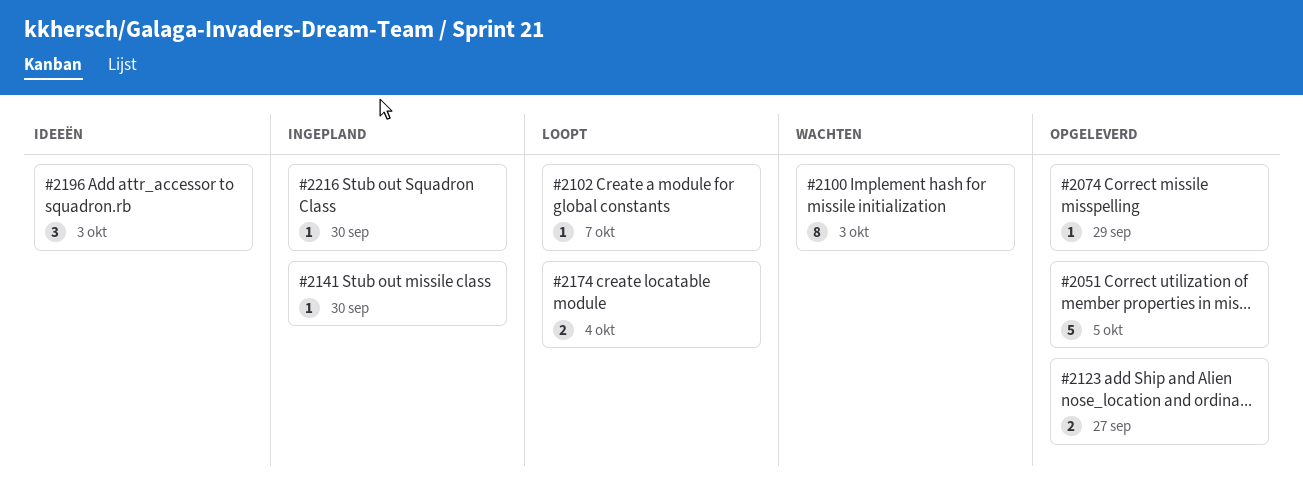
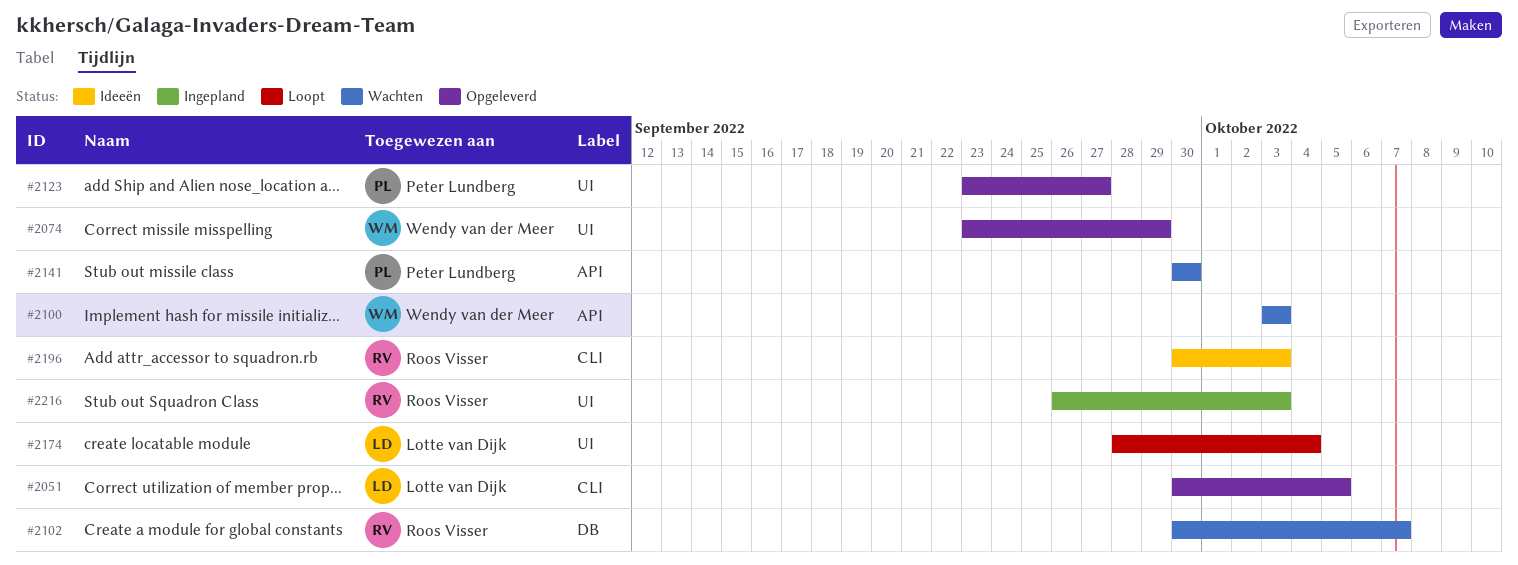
#2102, status: Loopt -> Wachten
#2141, status: Ingepland -> Wachten
#2216, due: Sep 30 -> Oct 3

